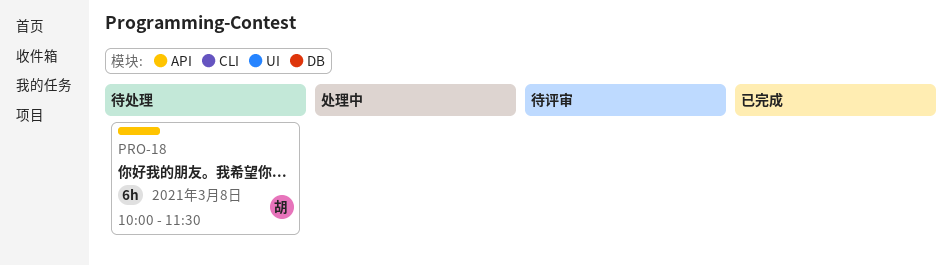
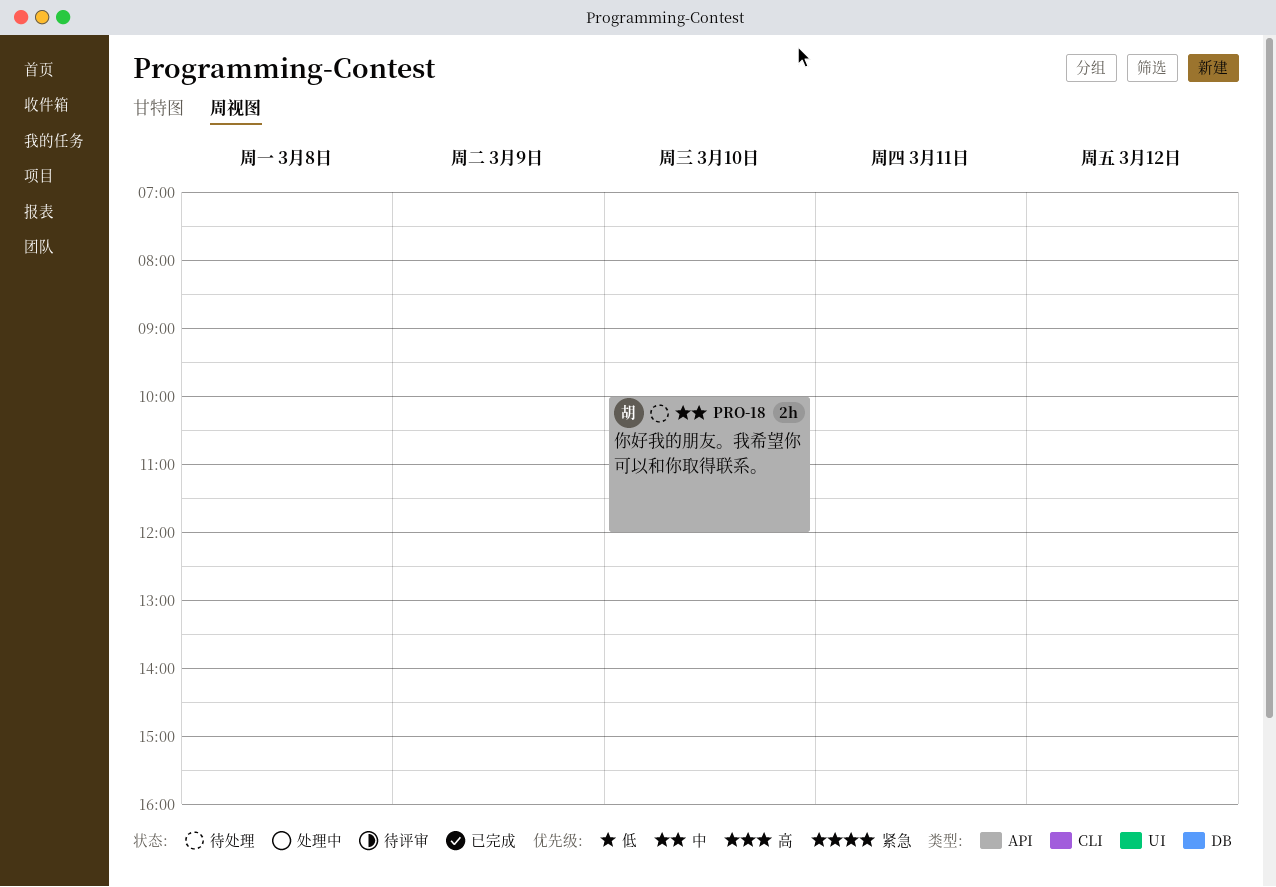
PRO-18, estimate: 6h -> 2h
PRO-18, day: Mar 8 -> Mar 10
PRO-18, ends: 11:30 -> 12:00

